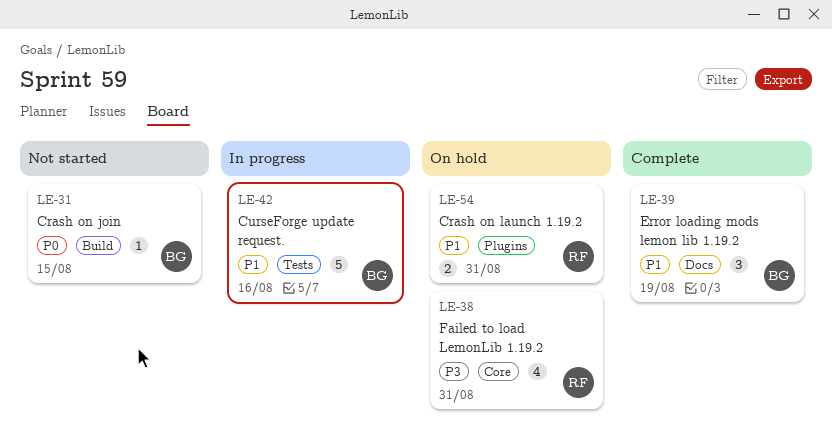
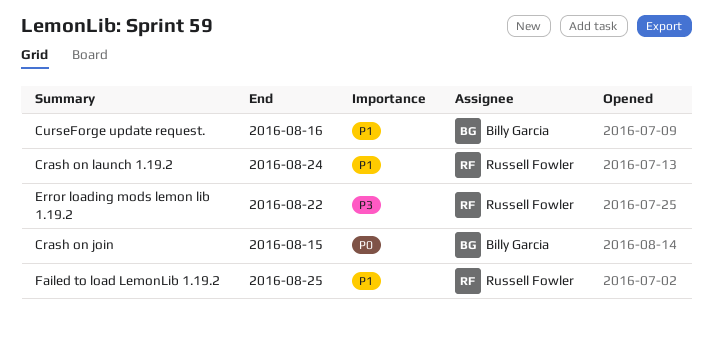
Crash on launch 1.19.2, due: Aug 31 -> Aug 24
Error loading mods lemon lib 1.19.2, owner: Billy Garcia -> Russell Fowler
Error loading mods lemon lib 1.19.2, priority: P1 -> P3
Error loading mods lemon lib 1.19.2, due: Aug 19 -> Aug 22
Failed to load LemonLib 1.19.2, priority: P3 -> P1
Failed to load LemonLib 1.19.2, due: Aug 31 -> Aug 25

